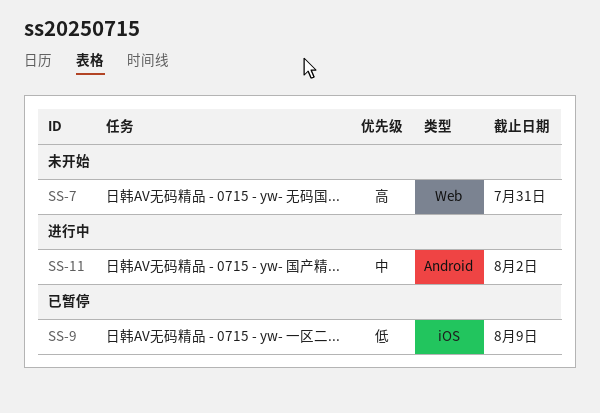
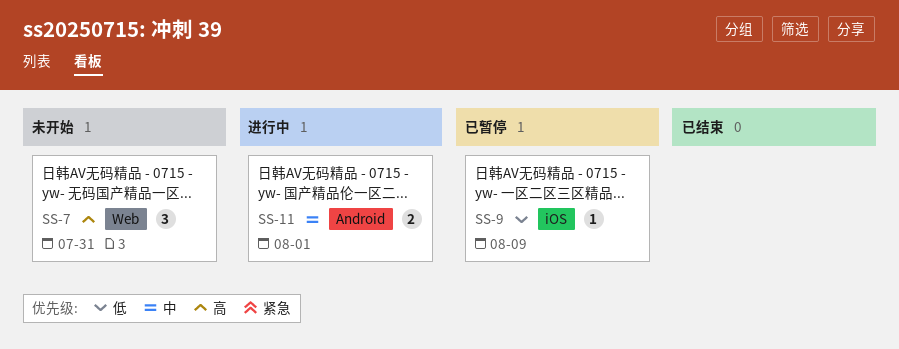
SS-11, due: Aug 2 -> Aug 1

